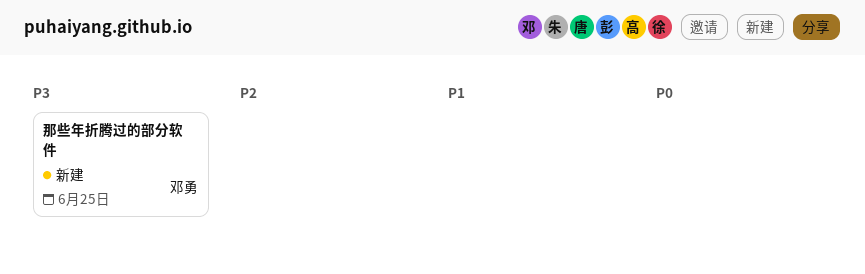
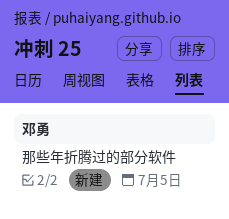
那些年折腾过的部分软件, due: Jun 25 -> Jul 5

